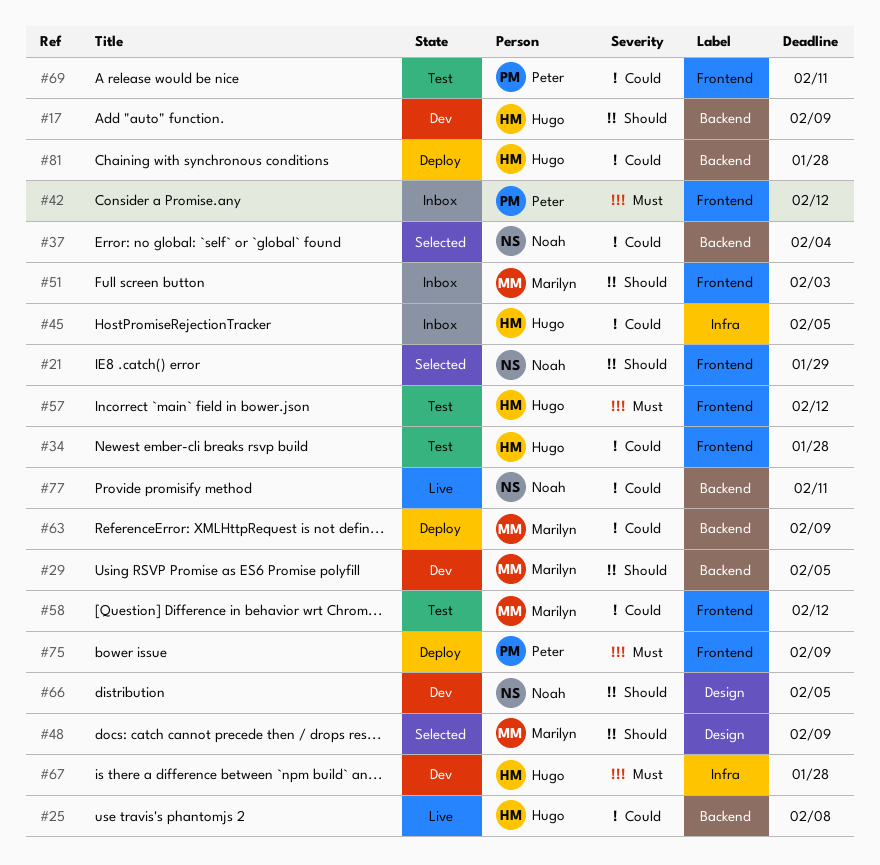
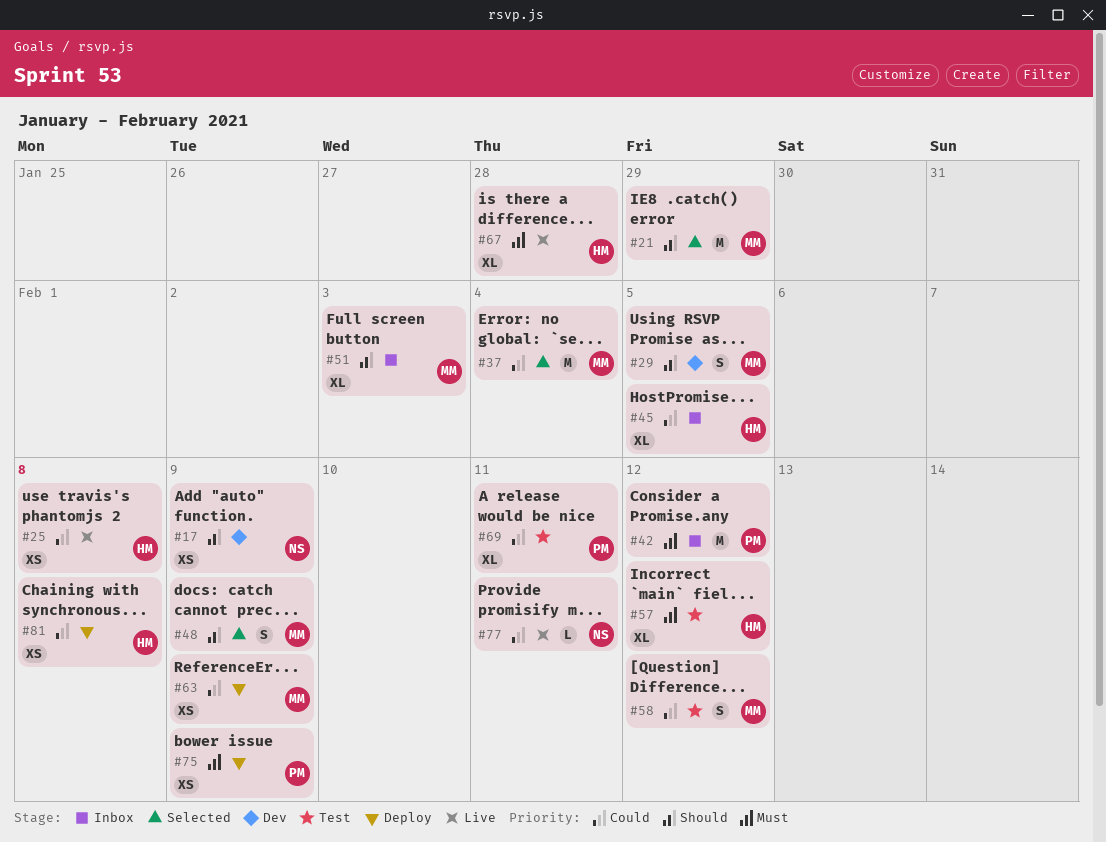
#17, owner: Hugo -> Noah
#21, owner: Noah -> Marilyn
#34: present -> none
#37, owner: Noah -> Marilyn
#66: present -> none
#67, status: Dev -> Live
#81, due: Jan 28 -> Feb 8

